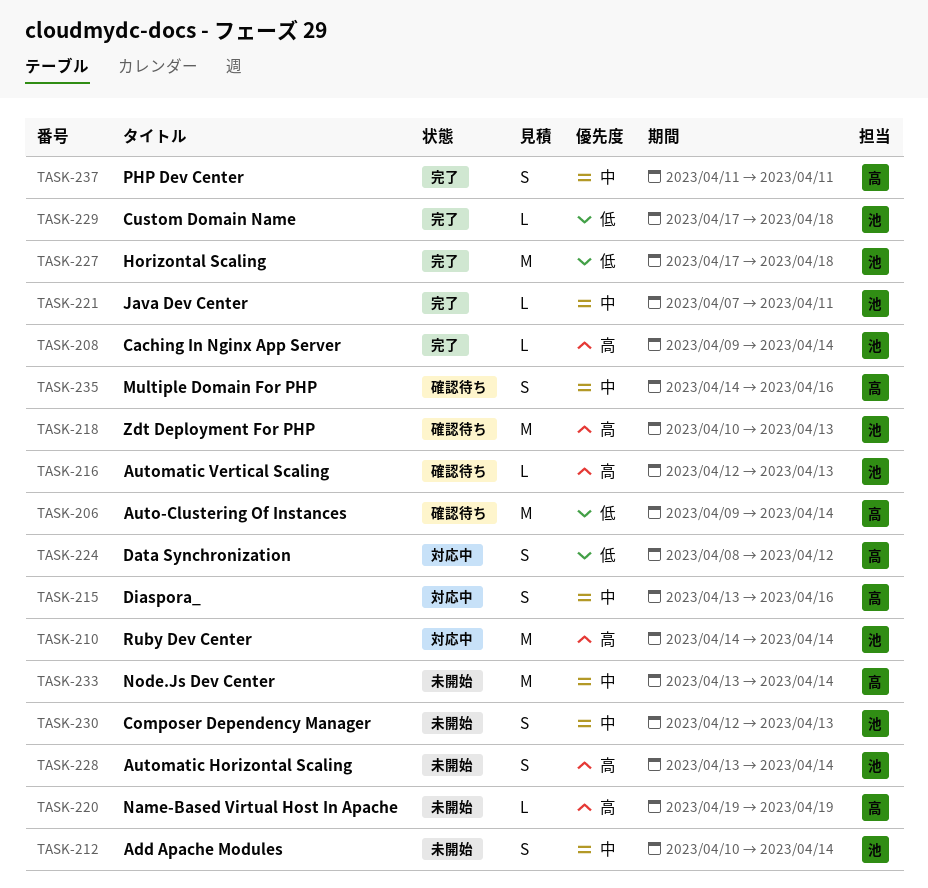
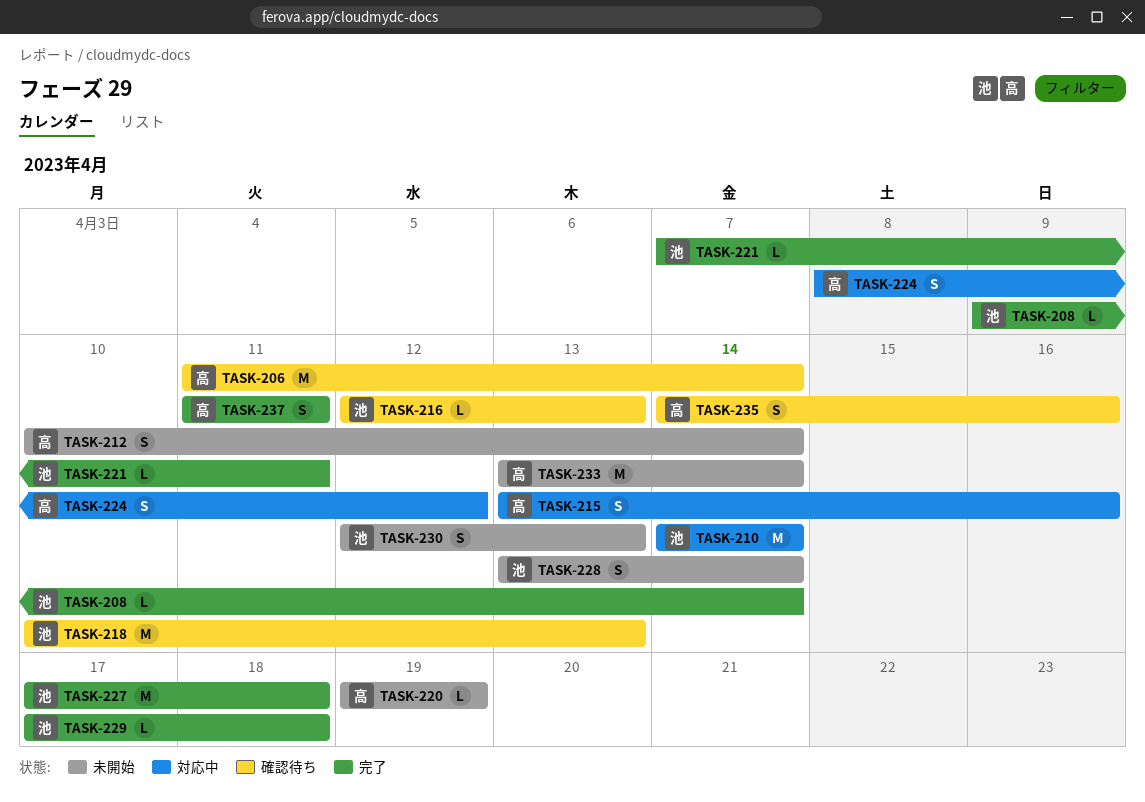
TASK-206, start: Apr 9 -> Apr 11
TASK-212, owner: 池 -> 高

